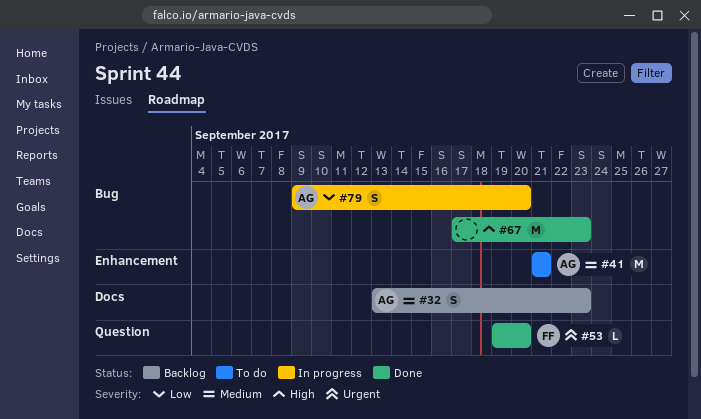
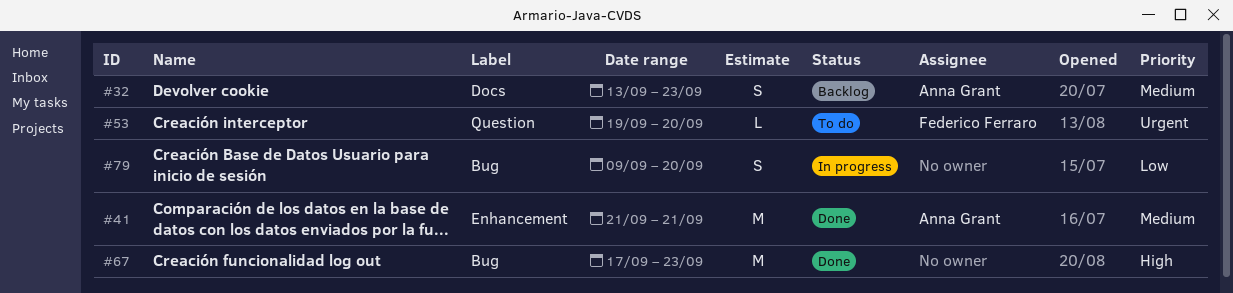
#41, status: To do -> Done
#53, status: Done -> To do
#79, owner: Anna Grant -> none

